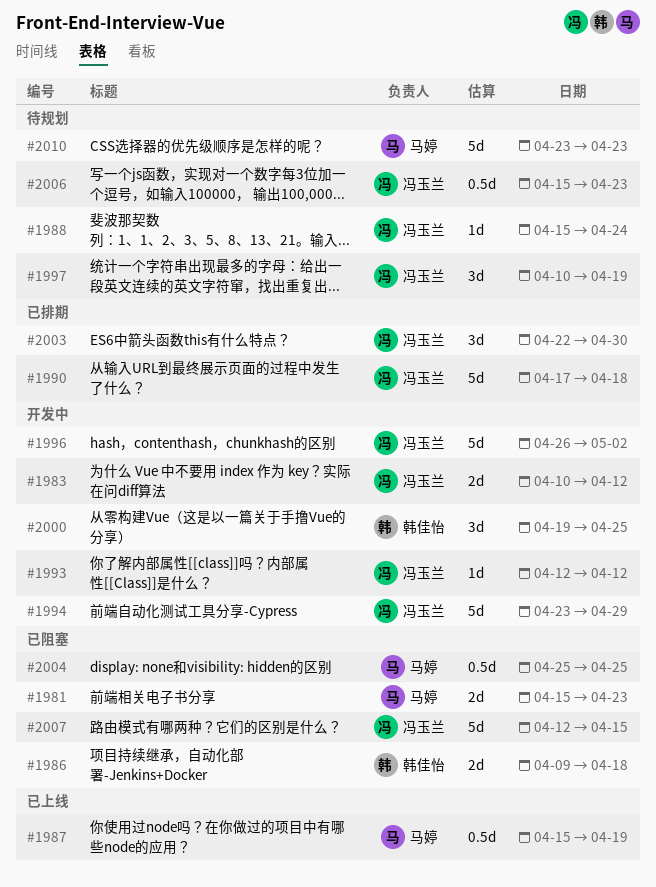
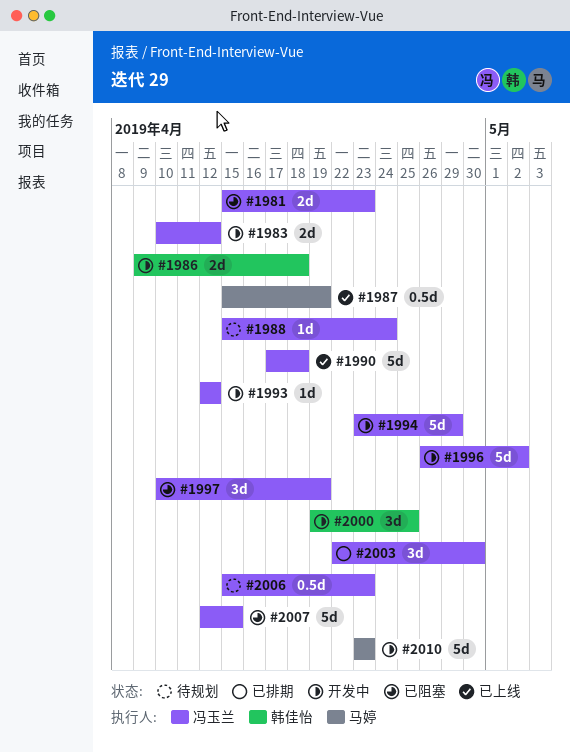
#1981, owner: 马婷 -> 冯玉兰
#1986, status: 已阻塞 -> 开发中
#1990, status: 已排期 -> 已上线
#1997, status: 待规划 -> 已阻塞
#2004: present -> none
#2010, status: 待规划 -> 开发中

